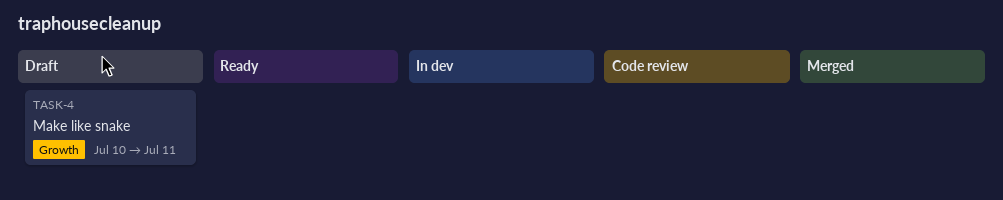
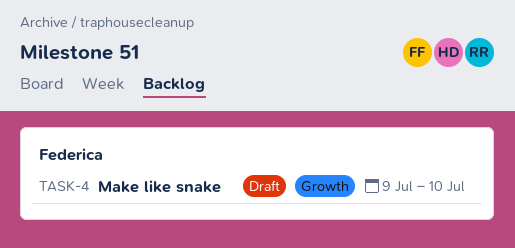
TASK-4, start: Jul 10 -> Jul 9
TASK-4, due: Jul 11 -> Jul 10

